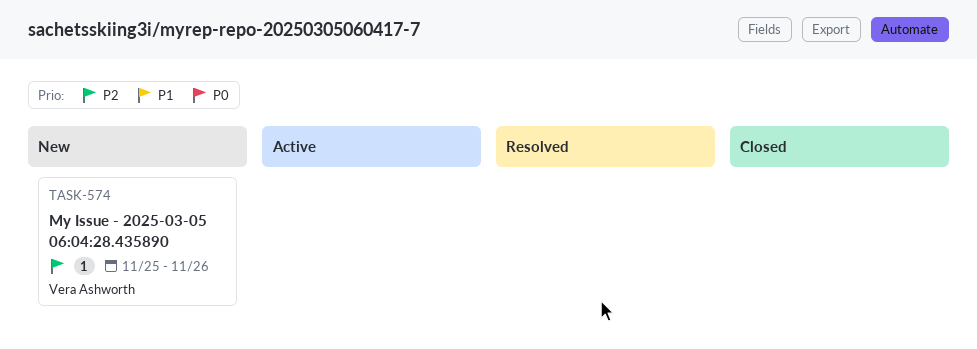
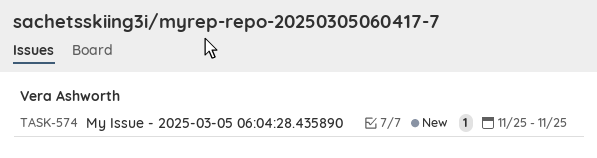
TASK-574, due: Nov 26 -> Nov 25

